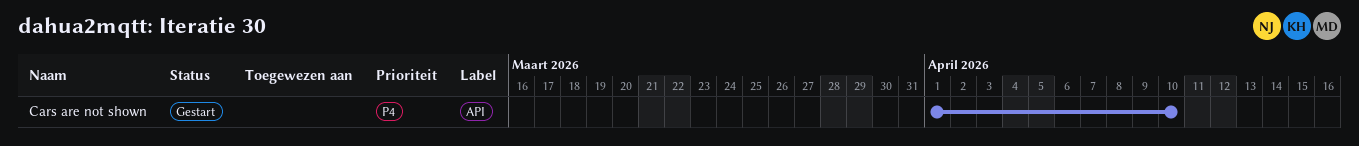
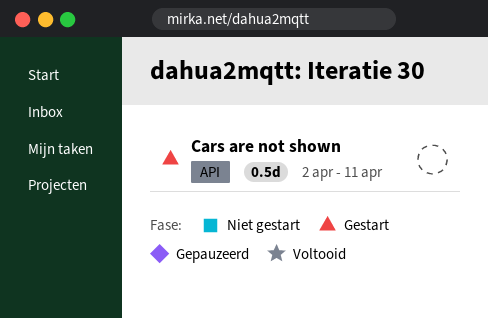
Cars are not shown, start: Apr 1 -> Apr 2
Cars are not shown, due: Apr 10 -> Apr 11

